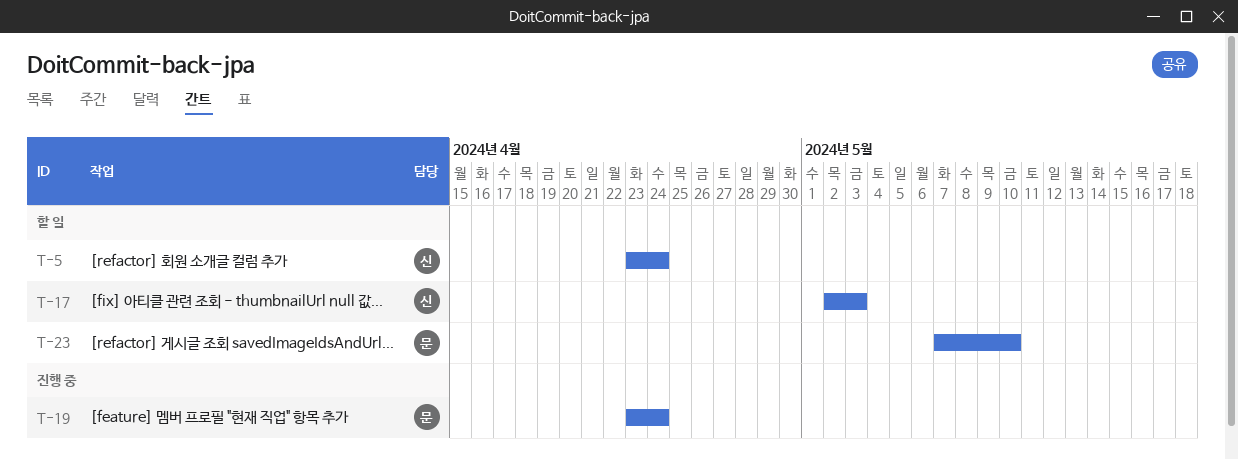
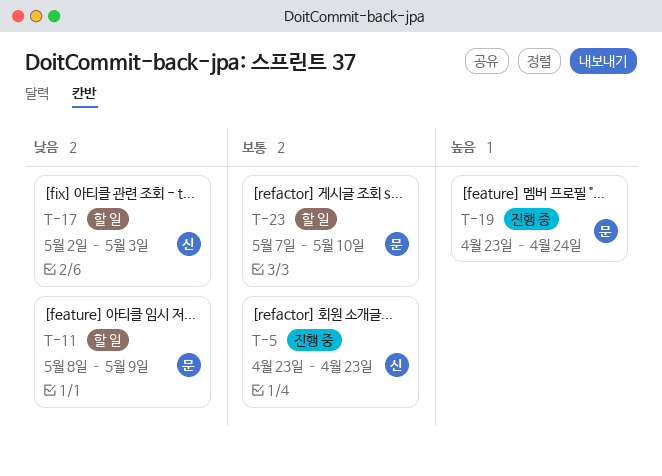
T-5, status: 할 일 -> 진행 중
T-5, due: Apr 24 -> Apr 23
T-11: none -> present

